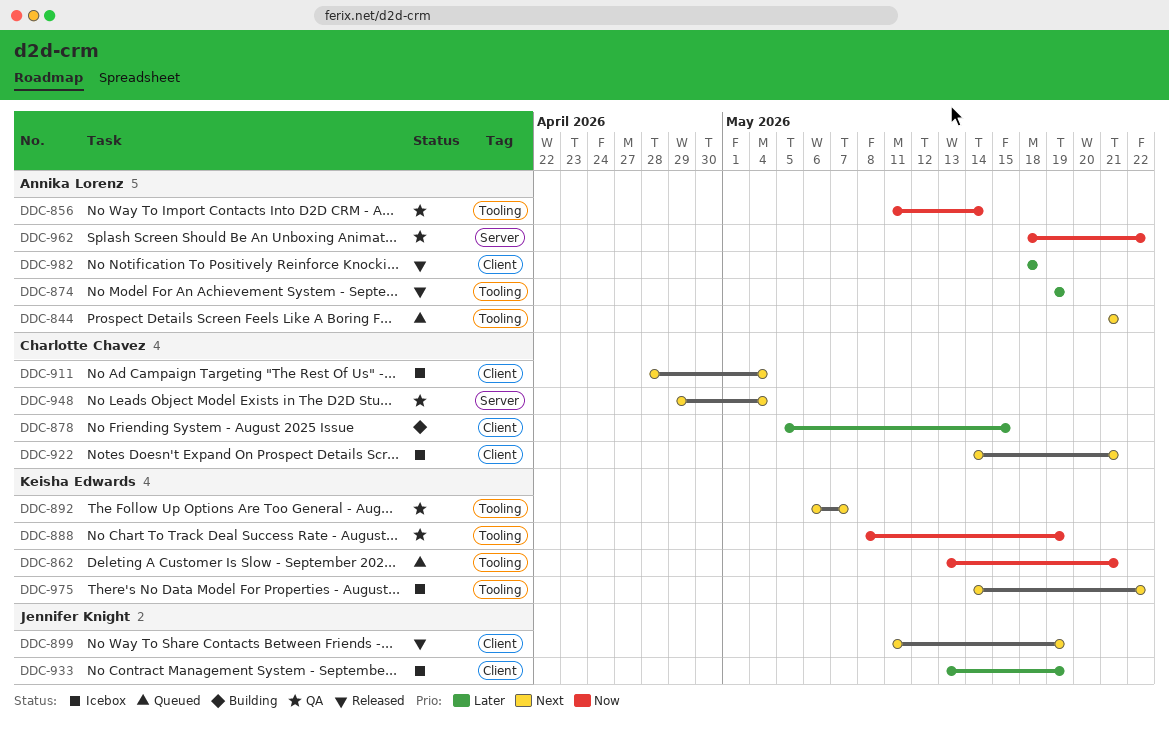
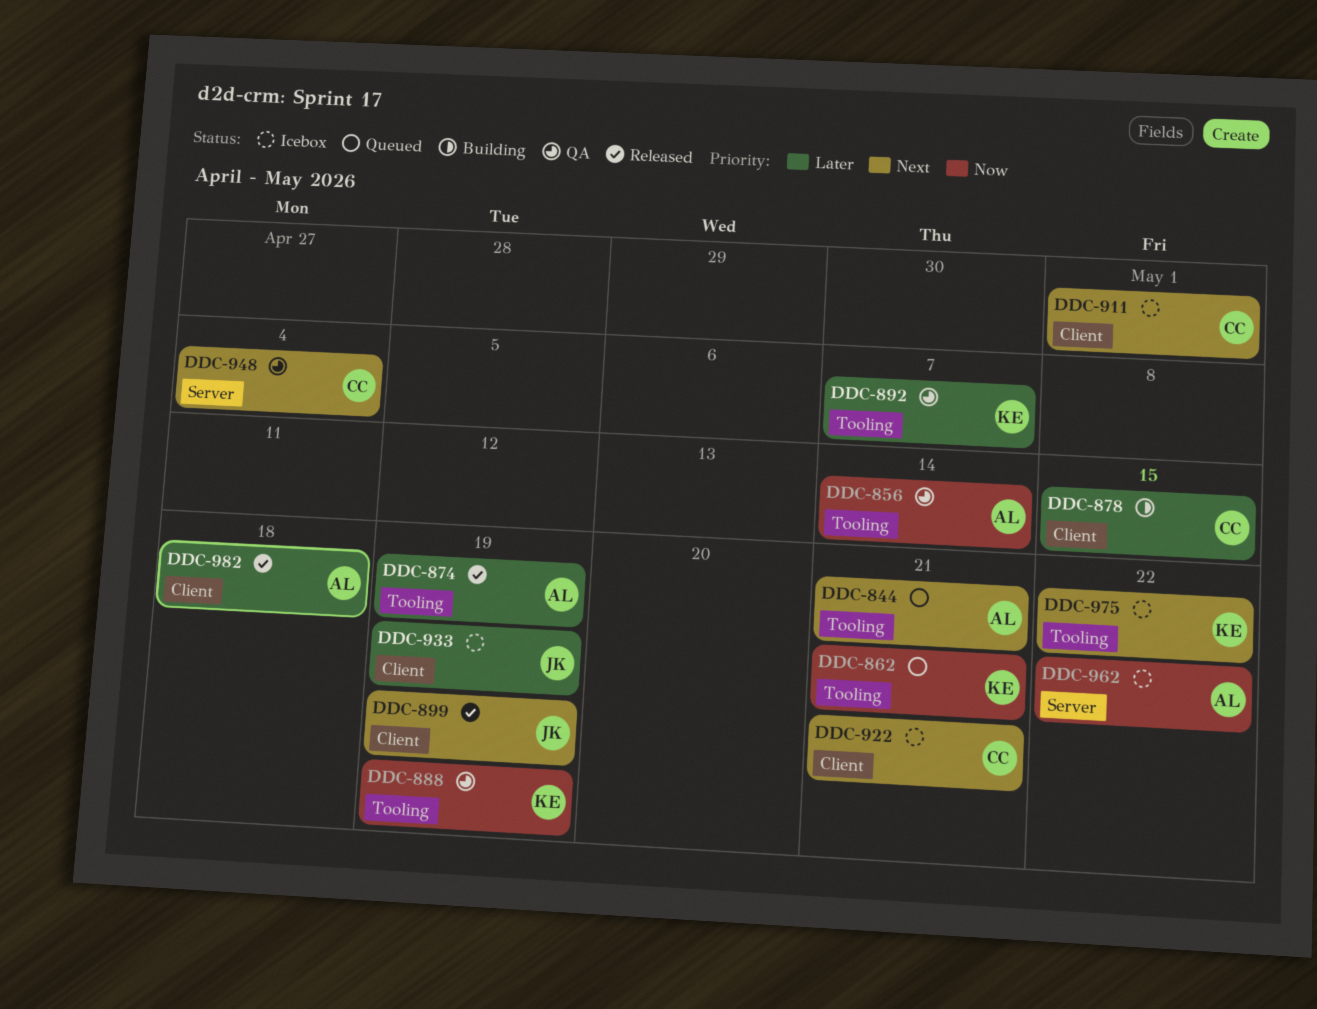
DDC-892, priority: Next -> Later
DDC-911, due: May 4 -> May 1
DDC-962, status: QA -> Icebox

